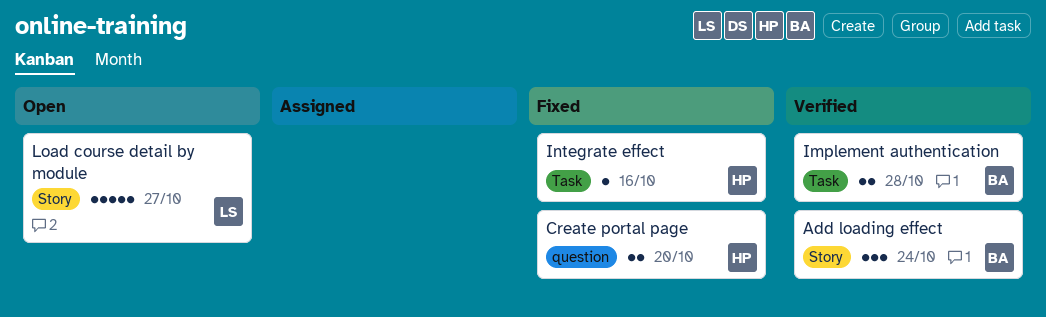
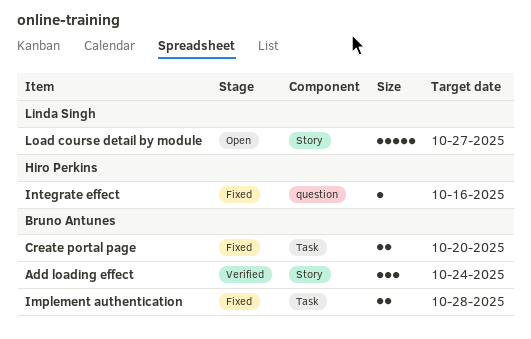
Create portal page, owner: Hiro Perkins -> Bruno Antunes
Create portal page, label: question -> Task
Implement authentication, status: Verified -> Fixed
Integrate effect, label: Task -> question

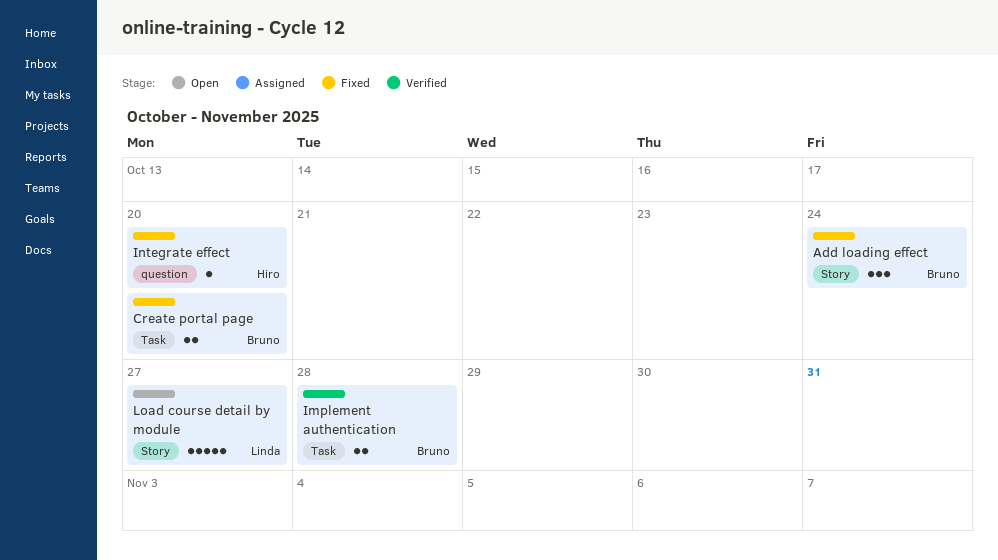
Add loading effect, status: Verified -> Fixed
Implement authentication, status: Fixed -> Verified
Integrate effect, due: Oct 16 -> Oct 20

